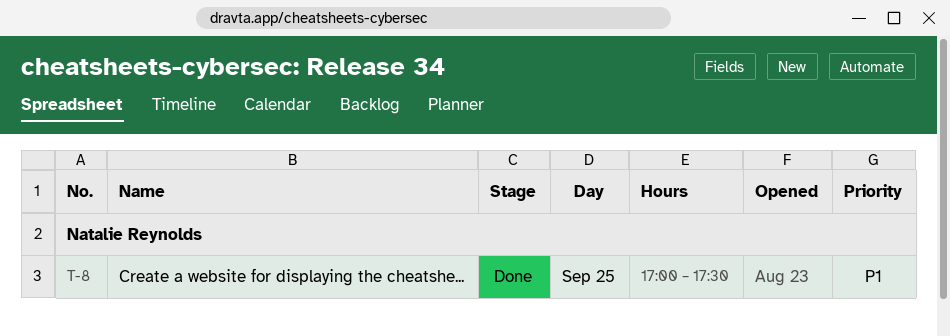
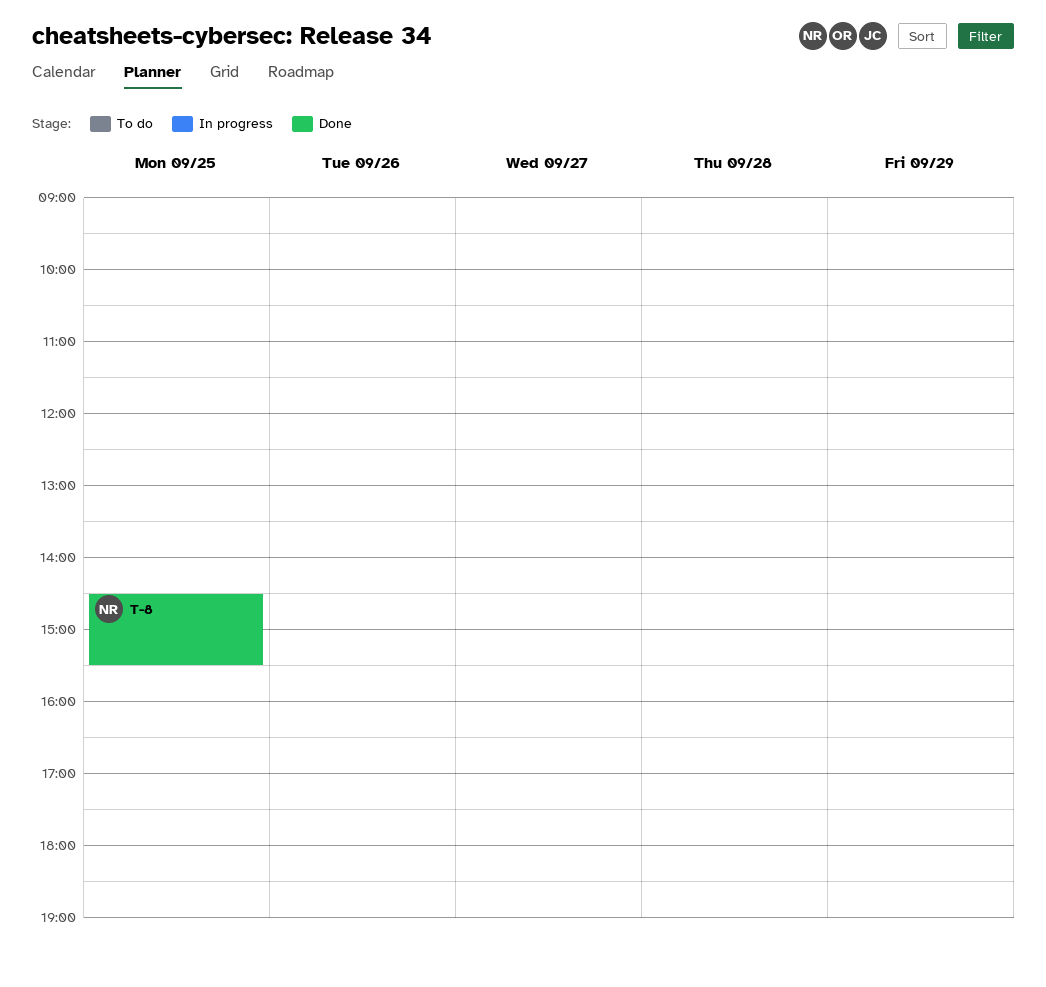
T-8, begins: 17:00 -> 14:30
T-8, ends: 17:30 -> 15:30

